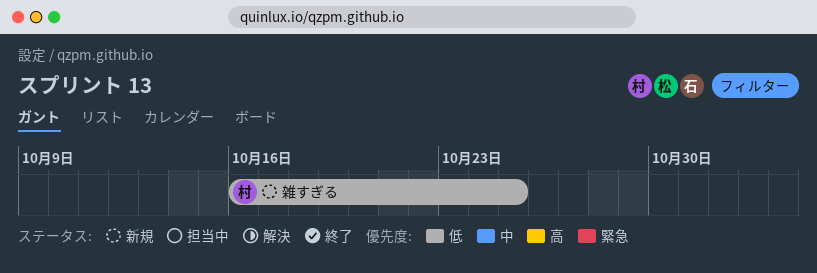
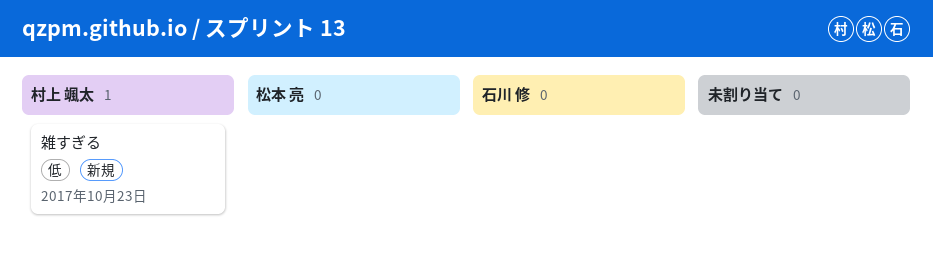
雑すぎる, due: Oct 25 -> Oct 23

